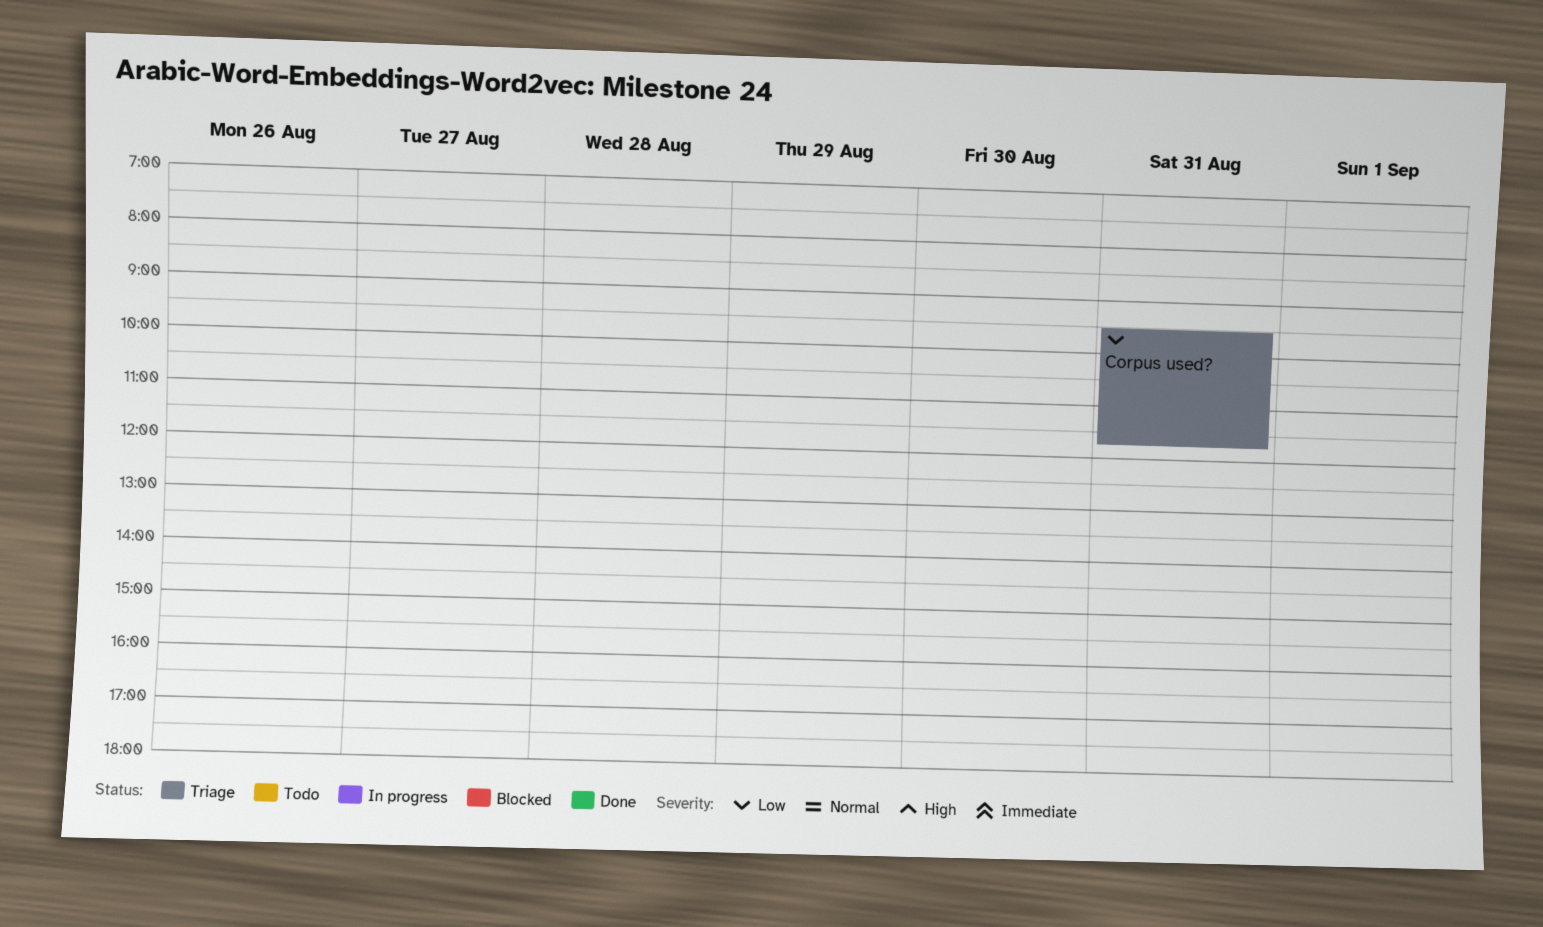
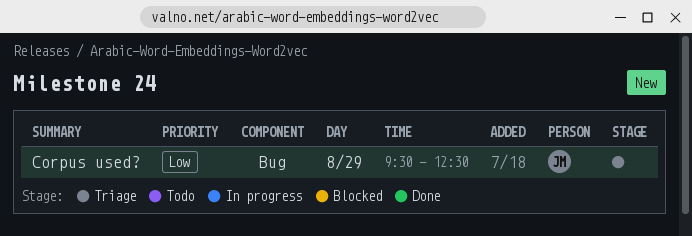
Corpus used?, day: Aug 31 -> Aug 29
Corpus used?, ends: 11:45 -> 12:30

